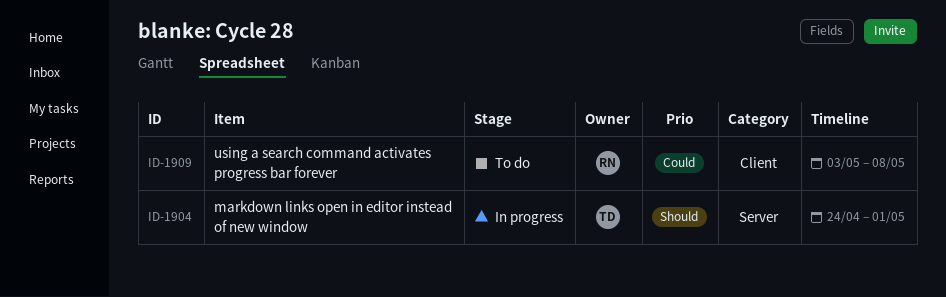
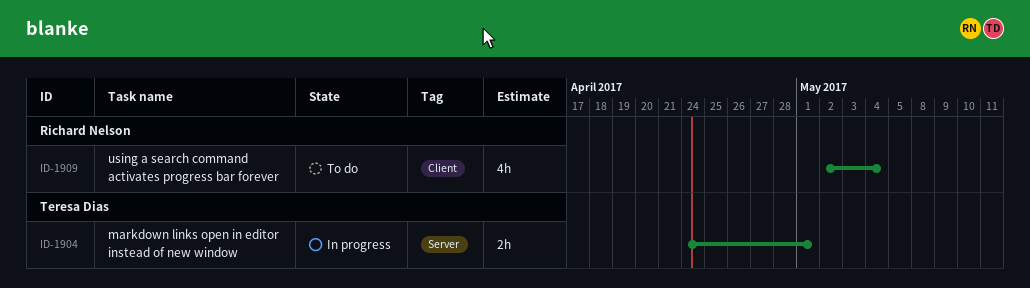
ID-1909, start: May 3 -> May 2
ID-1909, due: May 8 -> May 4

